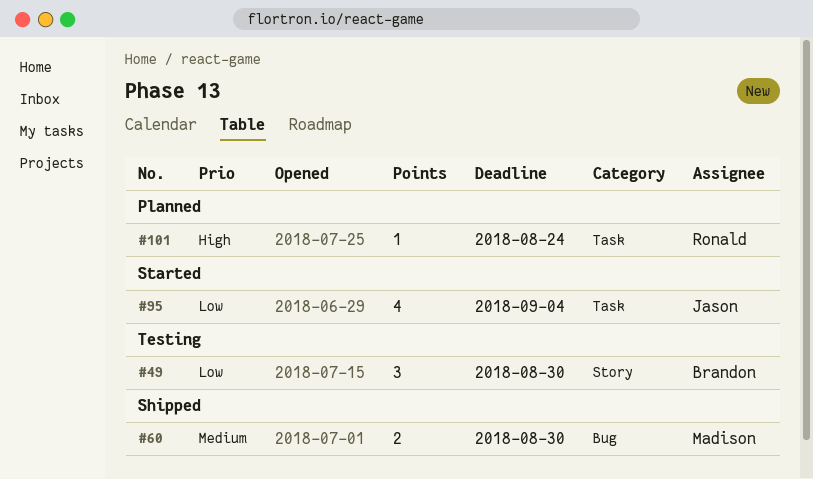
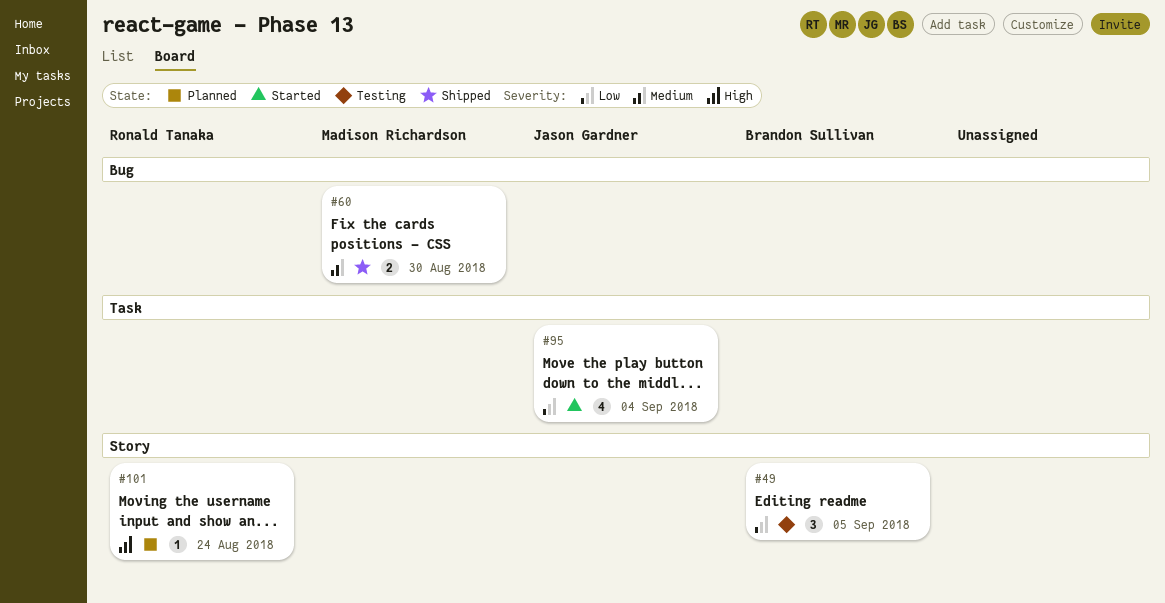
#49, due: Aug 30 -> Sep 5
#101, label: Task -> Story

